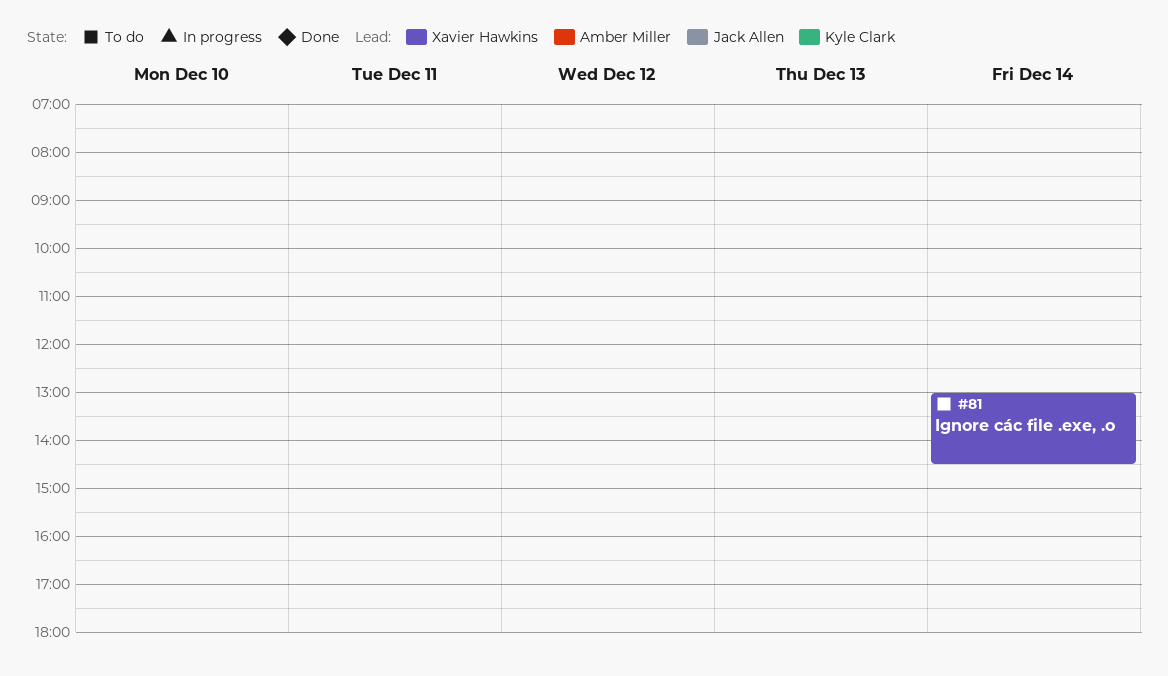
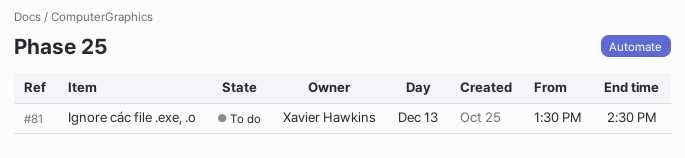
#81, day: Dec 14 -> Dec 13
#81, begins: 13:00 -> 13:30

